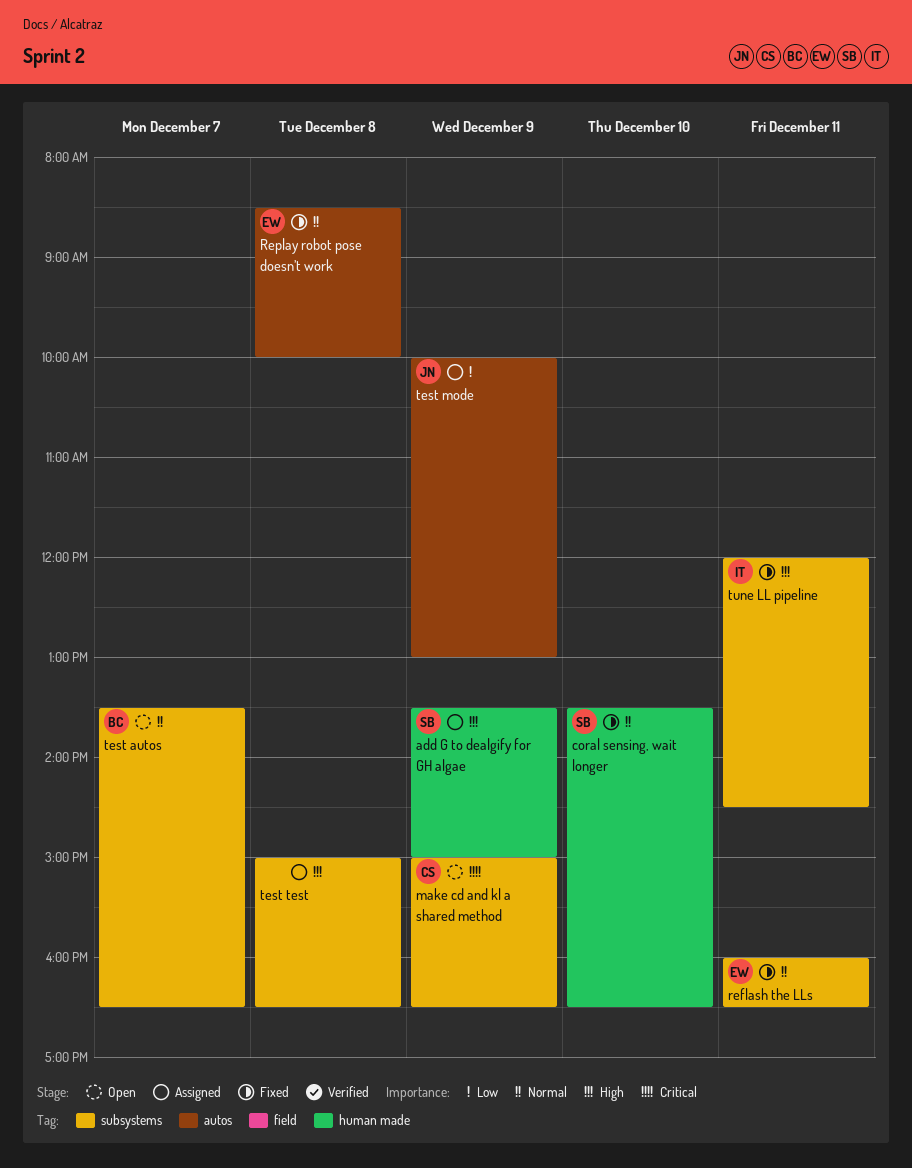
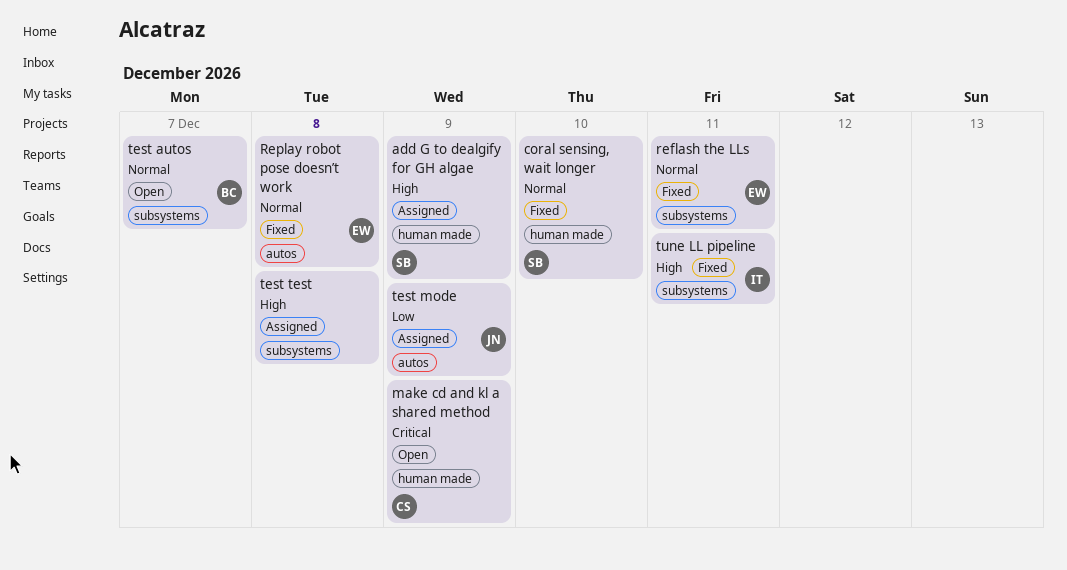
make cd and kl a shared method, label: subsystems -> human made

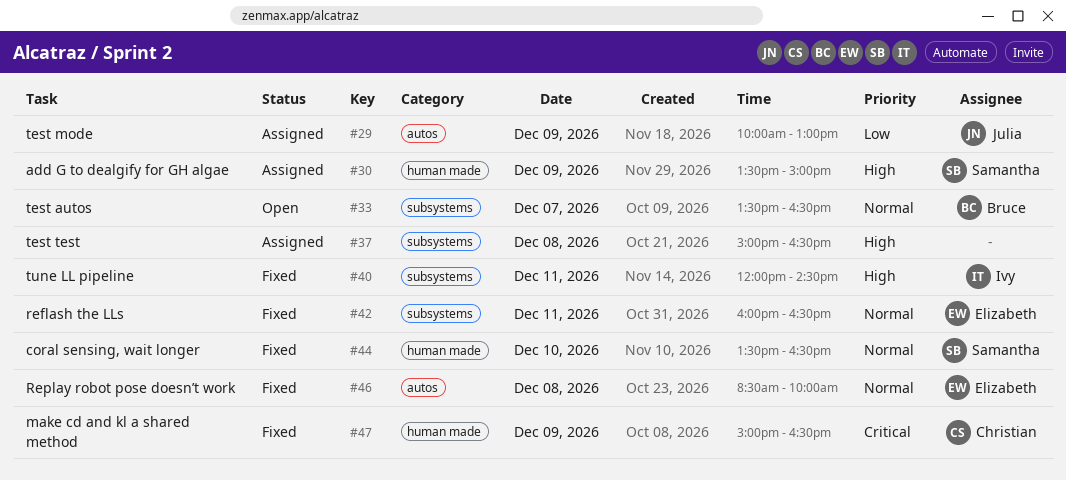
make cd and kl a shared method, status: Open -> Fixed

